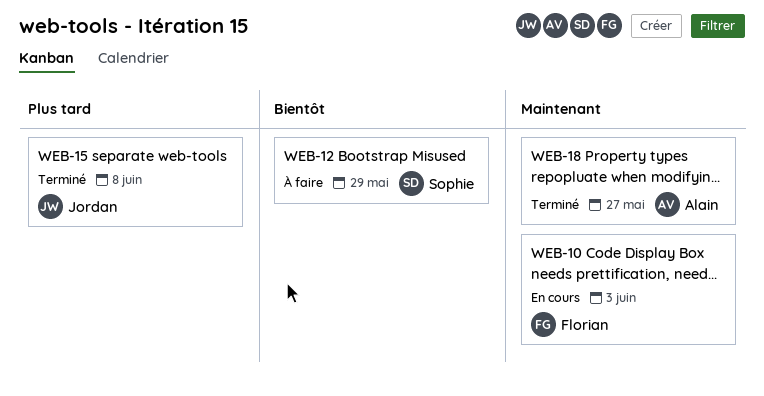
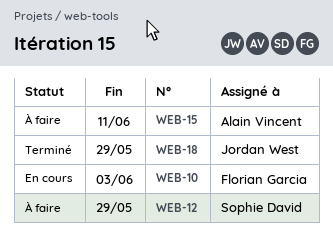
WEB-15, status: Terminé -> À faire
WEB-15, owner: Jordan West -> Alain Vincent
WEB-15, due: Jun 8 -> Jun 11
WEB-18, owner: Alain Vincent -> Jordan West
WEB-18, due: May 27 -> May 29

